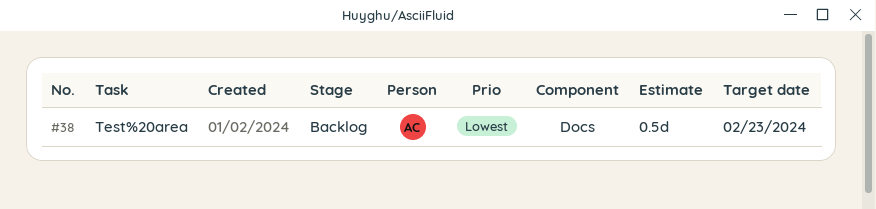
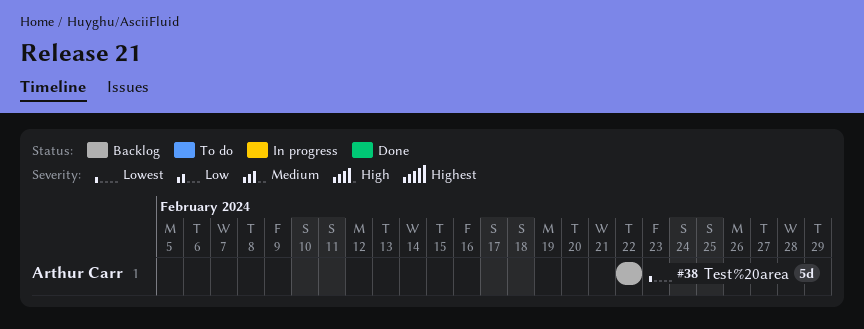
#38, estimate: 0.5d -> 5d
#38, due: Feb 23 -> Feb 22

